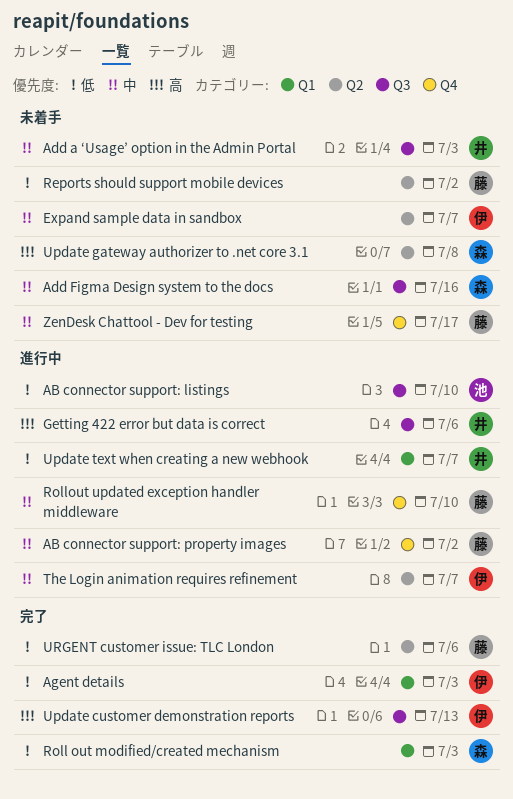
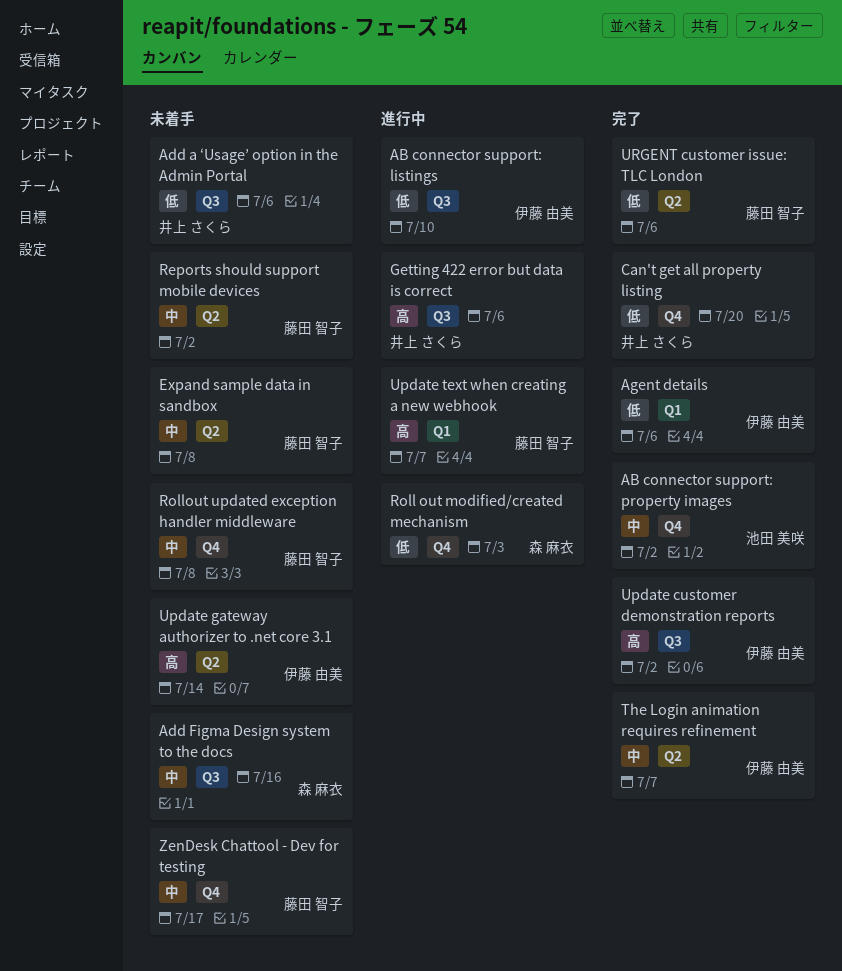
AB connector support: listings, owner: 池田 美咲 -> 伊藤 由美
AB connector support: property images, status: 進行中 -> 完了
AB connector support: property images, owner: 藤田 智子 -> 池田 美咲
Add a ‘Usage’ option in the Admin Portal, priority: 中 -> 低
Add a ‘Usage’ option in the Admin Portal, due: Jul 3 -> Jul 6
Agent details, due: Jul 3 -> Jul 6
Can't get all property listing: none -> present
Expand sample data in sandbox, owner: 伊藤 由美 -> 藤田 智子
Expand sample data in sandbox, due: Jul 7 -> Jul 8
Reports should support mobile devices, priority: 低 -> 中
Roll out modified/created mechanism, status: 完了 -> 進行中
Roll out modified/created mechanism, label: Q1 -> Q4
Rollout updated exception handler middleware, status: 進行中 -> 未着手
Rollout updated exception handler middleware, due: Jul 10 -> Jul 8
The Login animation requires refinement, status: 進行中 -> 完了
Update customer demonstration reports, due: Jul 13 -> Jul 2
Update gateway authorizer to .net core 3.1, owner: 森 麻衣 -> 伊藤 由美
Update gateway authorizer to .net core 3.1, due: Jul 8 -> Jul 14
Update text when creating a new webhook, owner: 井上 さくら -> 藤田 智子
Update text when creating a new webhook, priority: 低 -> 高

